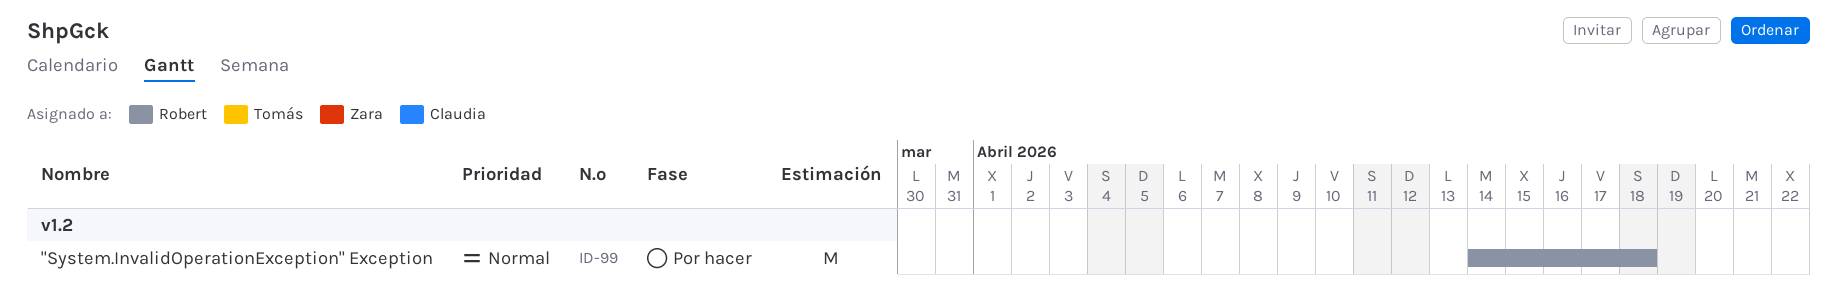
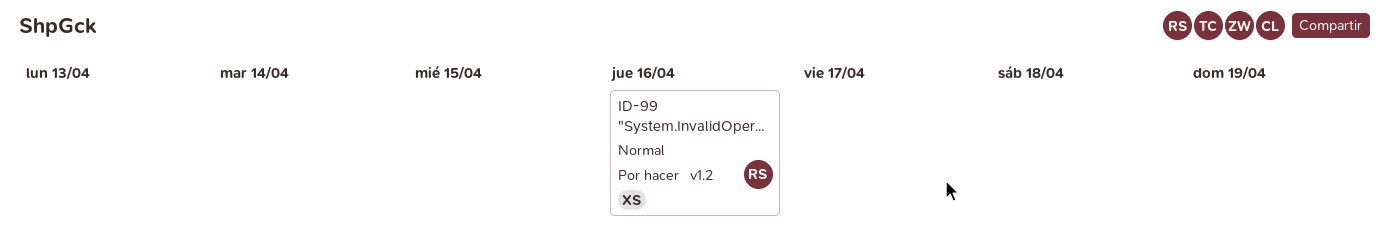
ID-99, estimate: M -> XS
ID-99, due: Apr 18 -> Apr 16

